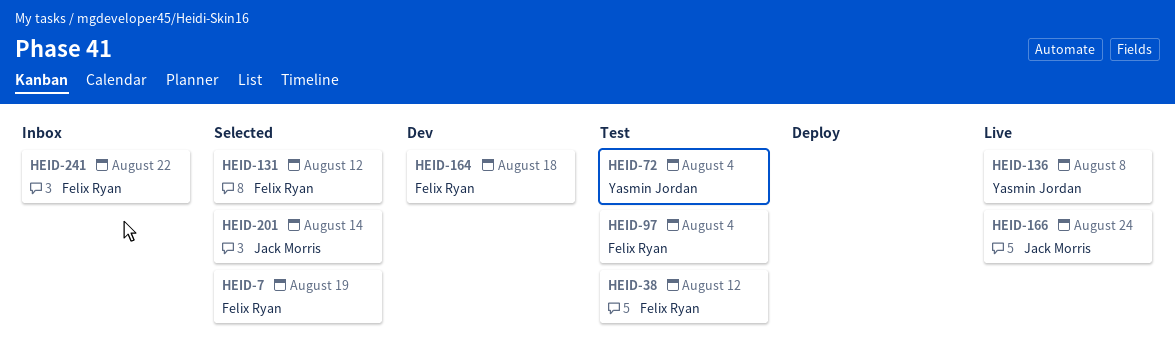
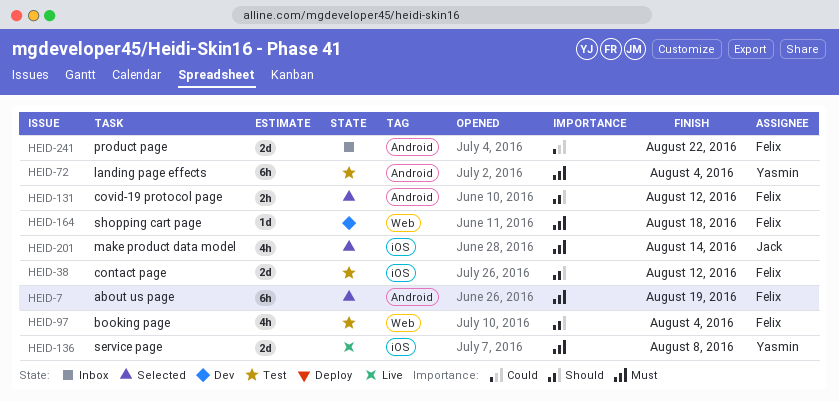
HEID-166: present -> none

